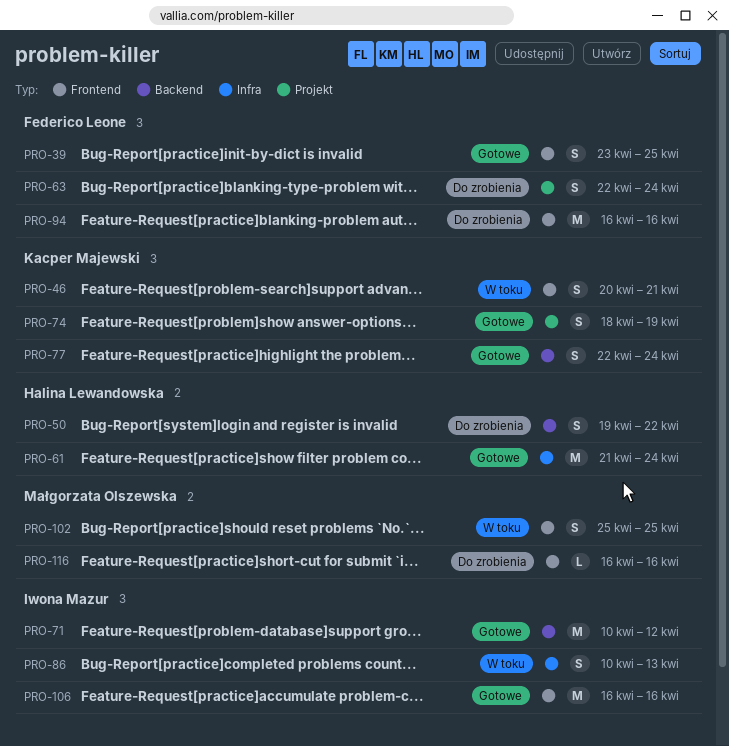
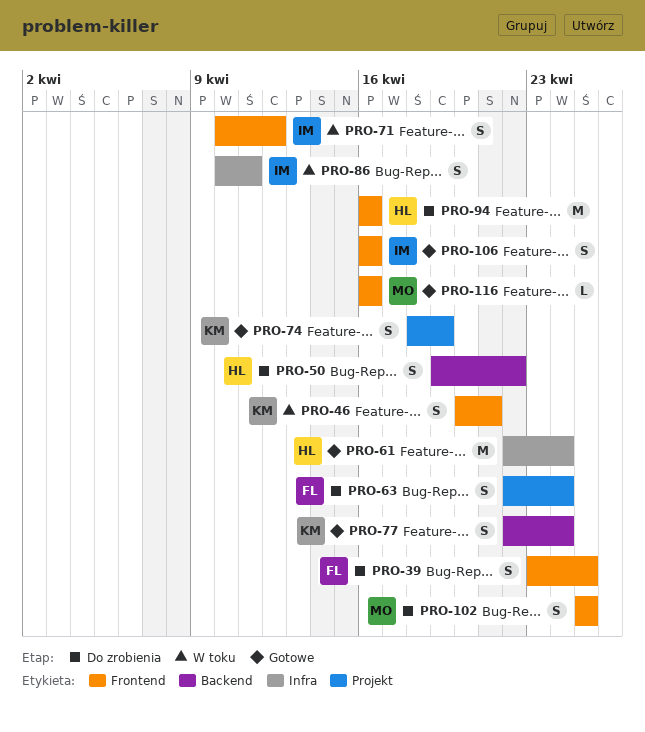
PRO-39, status: Gotowe -> Do zrobienia
PRO-61, start: Apr 21 -> Apr 22
PRO-71, status: Gotowe -> W toku
PRO-71, label: Backend -> Frontend
PRO-71, estimate: M -> S
PRO-86, due: Apr 13 -> Apr 11
PRO-94, owner: Federico Leone -> Halina Lewandowska
PRO-102, status: W toku -> Do zrobienia
PRO-106, estimate: M -> S
PRO-116, status: Do zrobienia -> Gotowe

